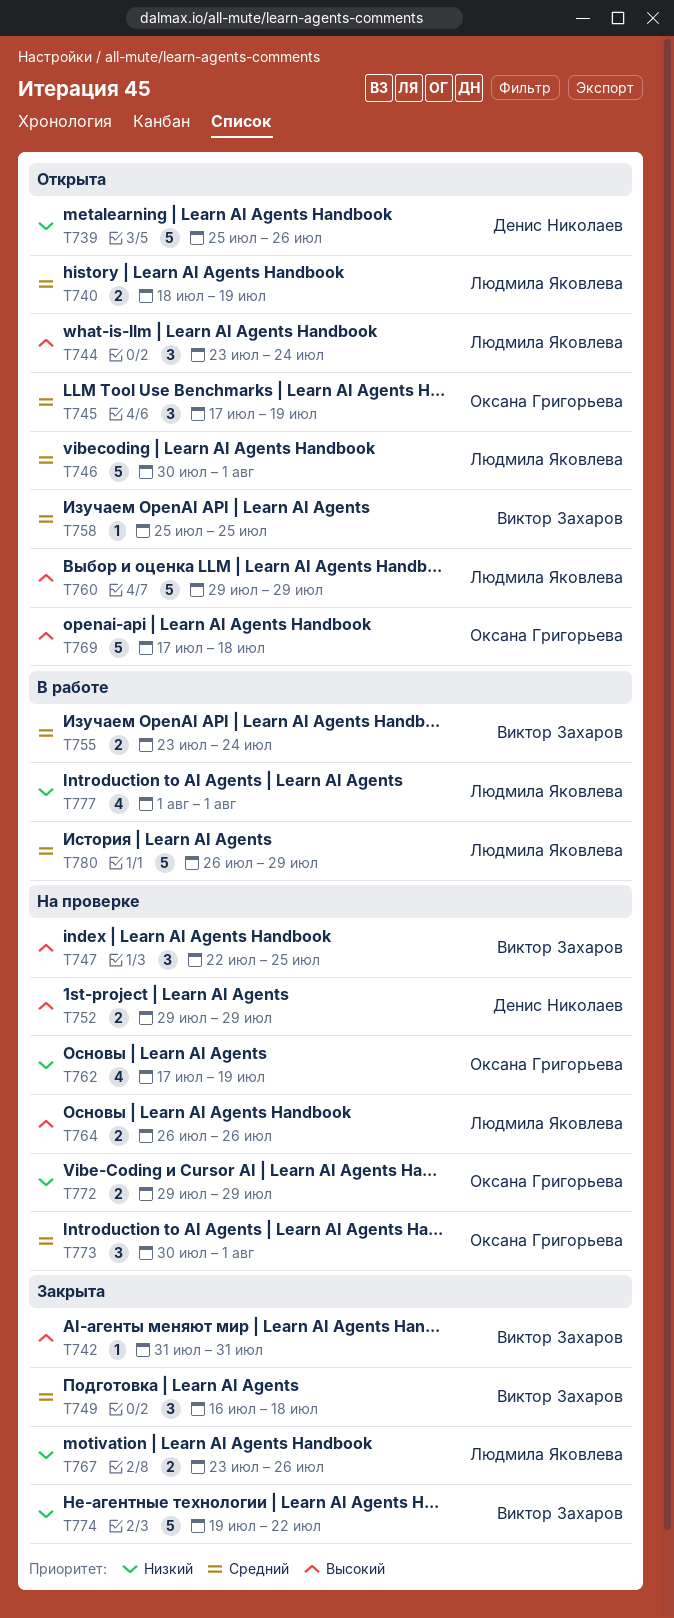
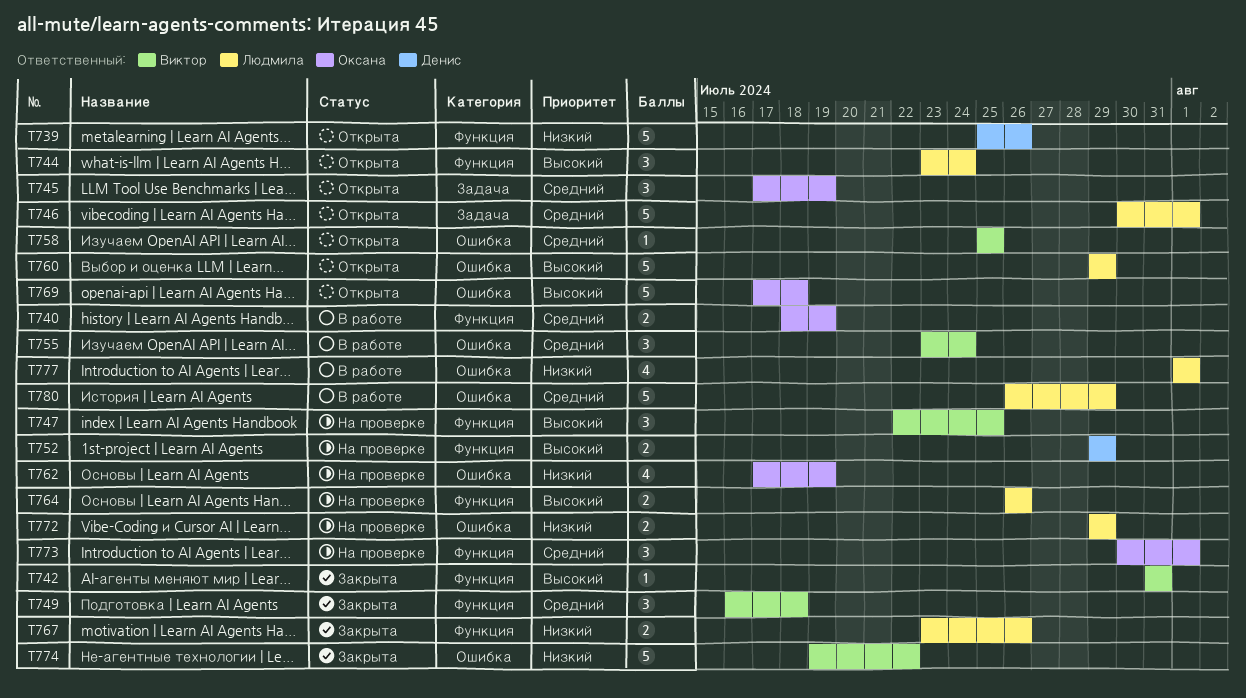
T740, status: Открыта -> В работе
T740, owner: Людмила Яковлева -> Оксана Григорьева
T755, estimate: 2 -> 3
T772, owner: Оксана Григорьева -> Людмила Яковлева

